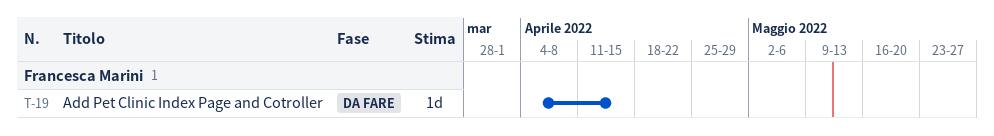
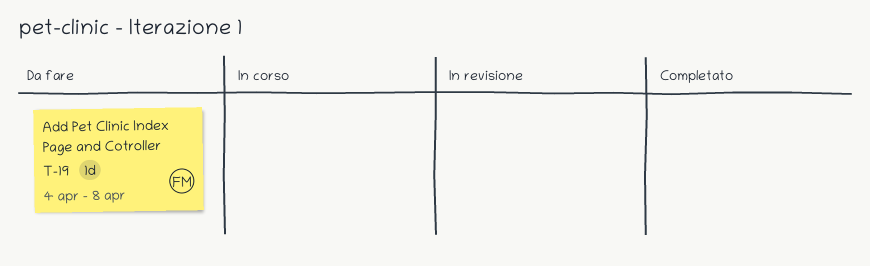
T-19, due: Apr 15 -> Apr 8

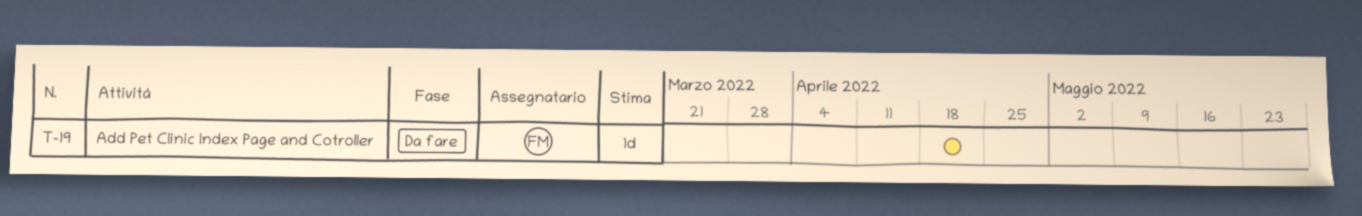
T-19, start: Apr 4 -> Apr 18
T-19, due: Apr 8 -> Apr 22

